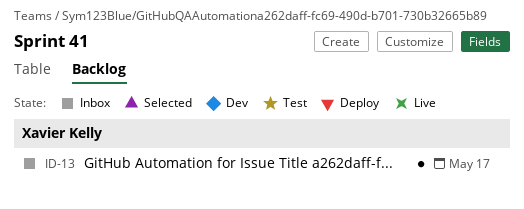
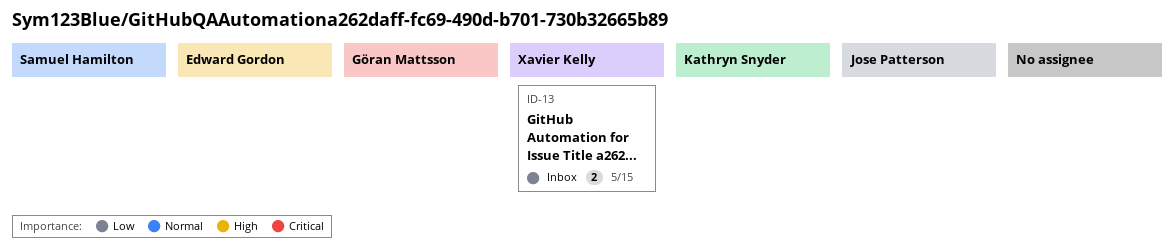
ID-13, estimate: 1 -> 2
ID-13, due: May 17 -> May 15

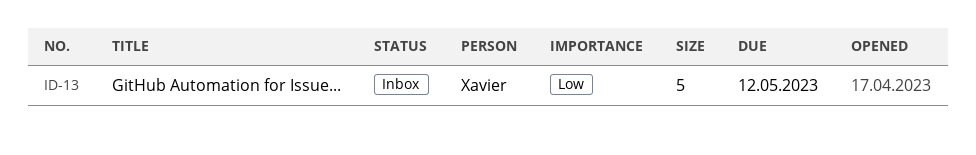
ID-13, estimate: 2 -> 5
ID-13, due: May 15 -> May 12

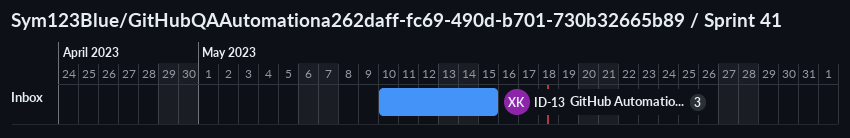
ID-13, estimate: 5 -> 3
ID-13, due: May 12 -> May 15

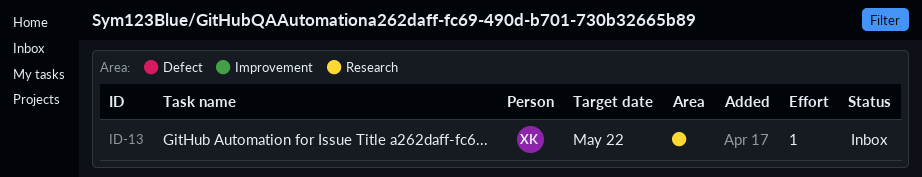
ID-13, estimate: 3 -> 1
ID-13, due: May 15 -> May 22

